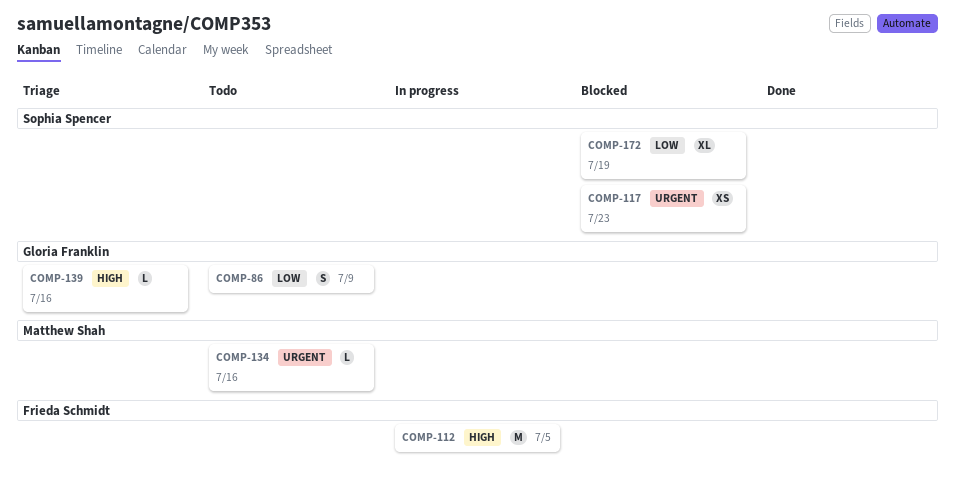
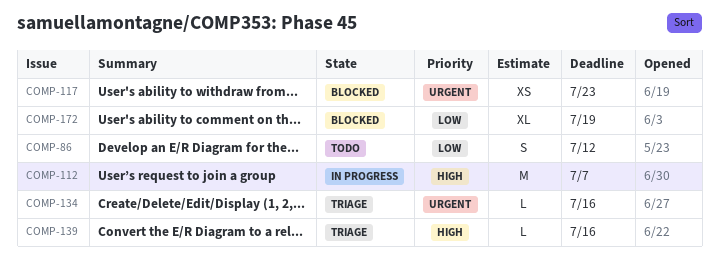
COMP-86, due: Jul 9 -> Jul 12
COMP-112, due: Jul 5 -> Jul 7
COMP-134, status: Todo -> Triage

